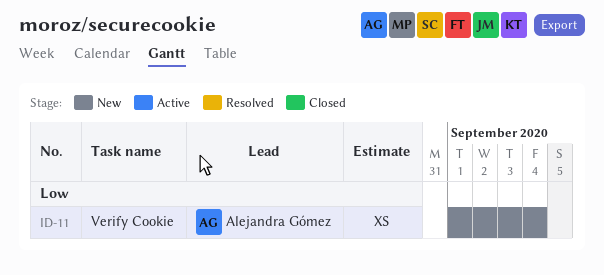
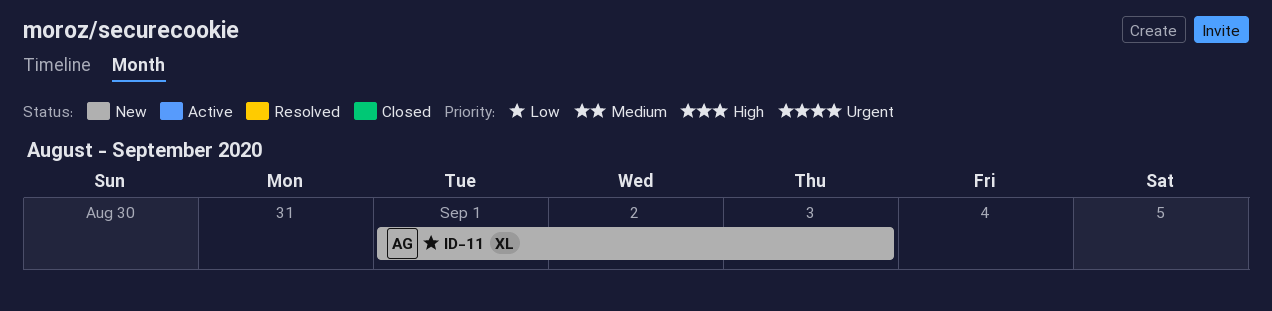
ID-11, estimate: XS -> XL
ID-11, due: Sep 4 -> Sep 3

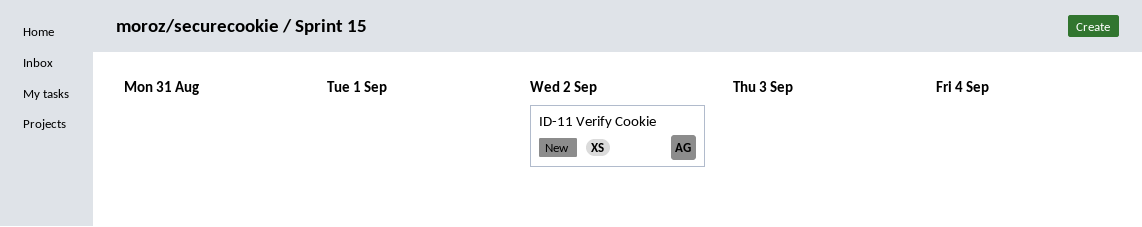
ID-11, estimate: XL -> XS
ID-11, due: Sep 3 -> Sep 2

